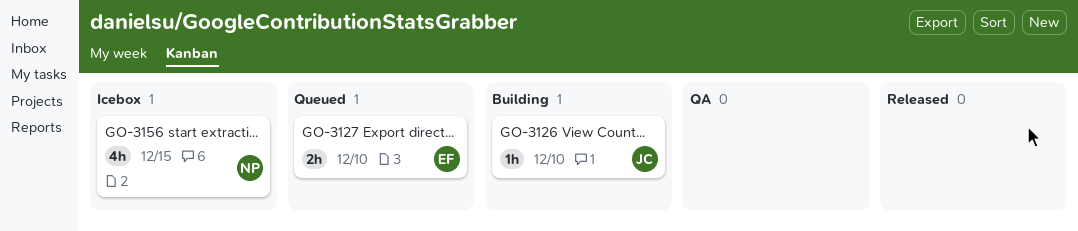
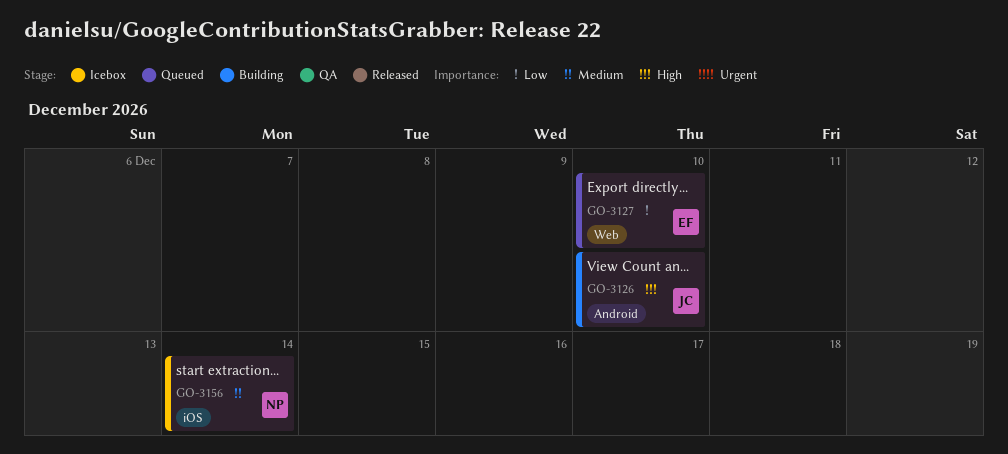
GO-3156, due: Dec 15 -> Dec 14

